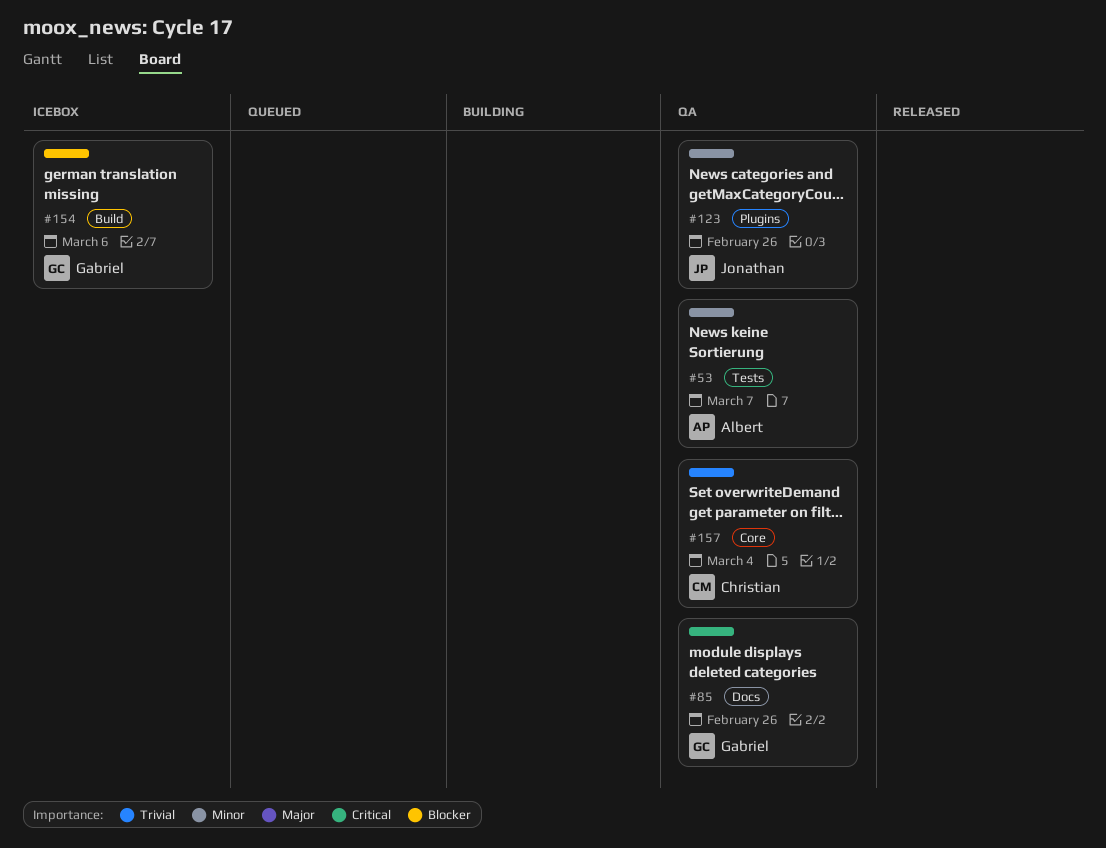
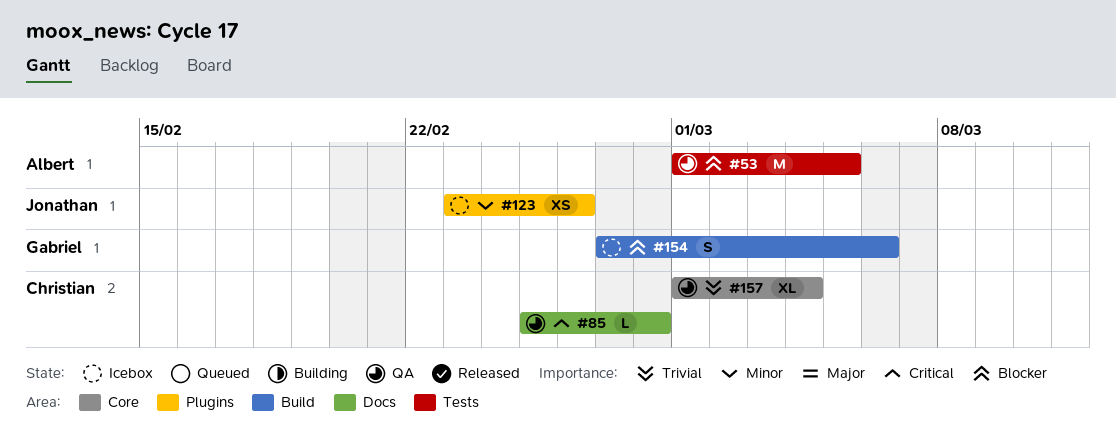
#53, priority: Minor -> Blocker
#53, due: Mar 7 -> Mar 5
#85, owner: Gabriel -> Christian
#85, due: Feb 26 -> Feb 28
#123, status: QA -> Icebox

